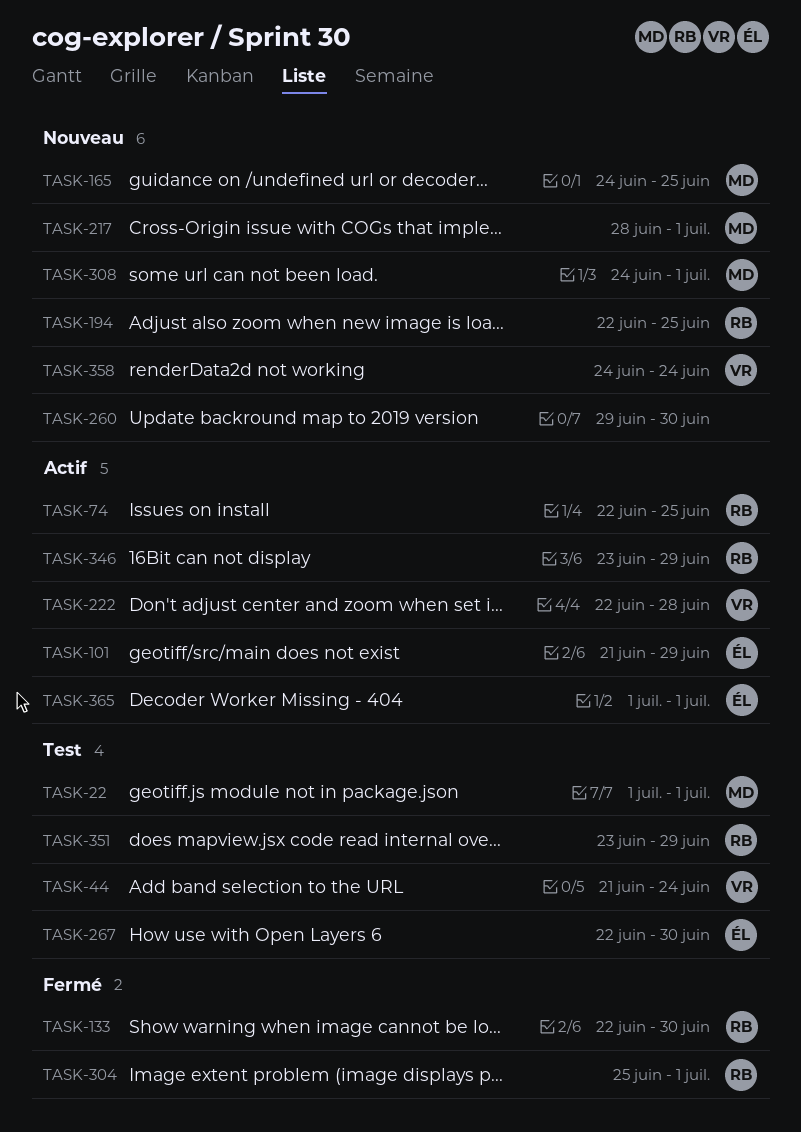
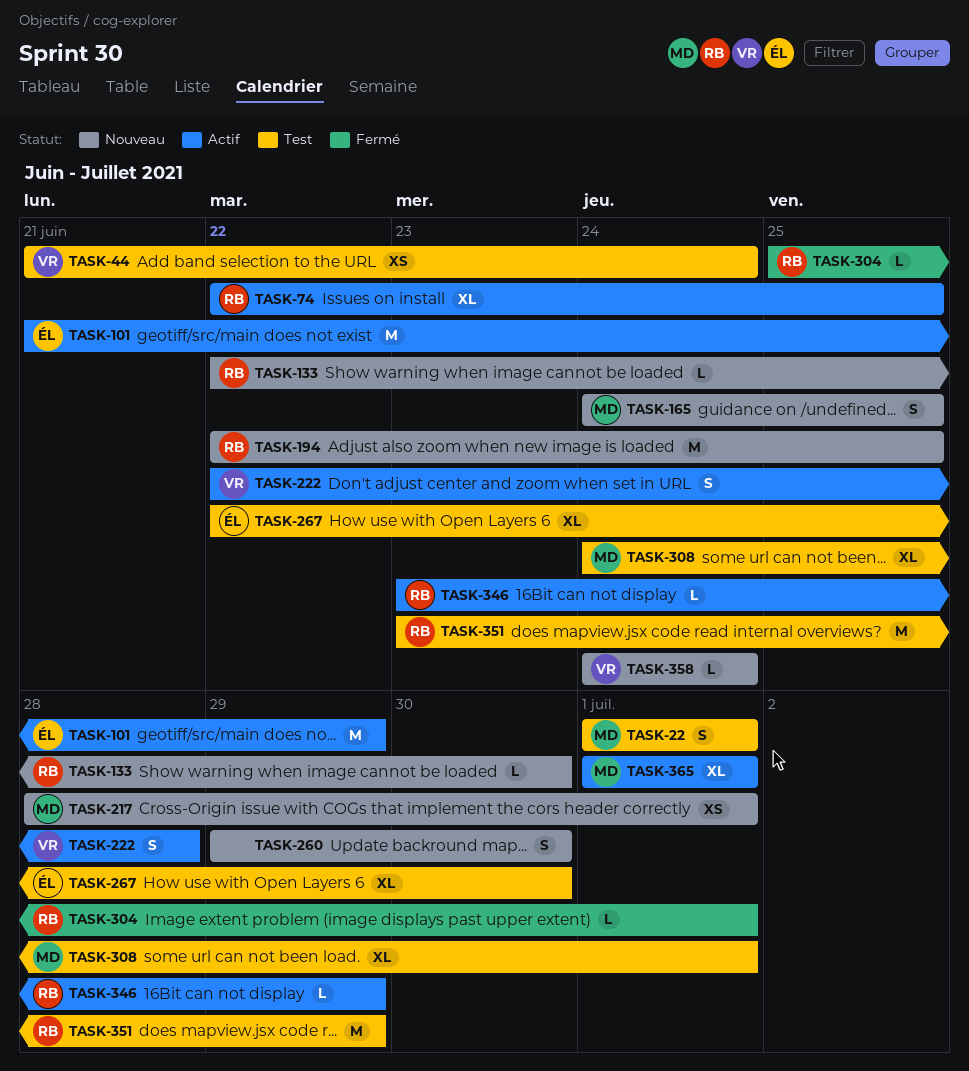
TASK-133, status: Fermé -> Nouveau
TASK-308, status: Nouveau -> Test
TASK-365, owner: ÉL -> MD

